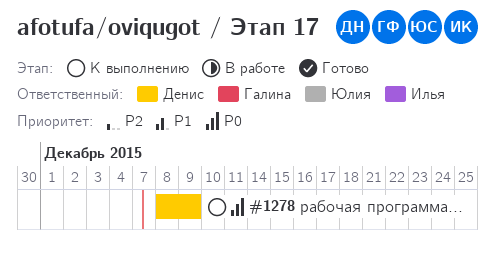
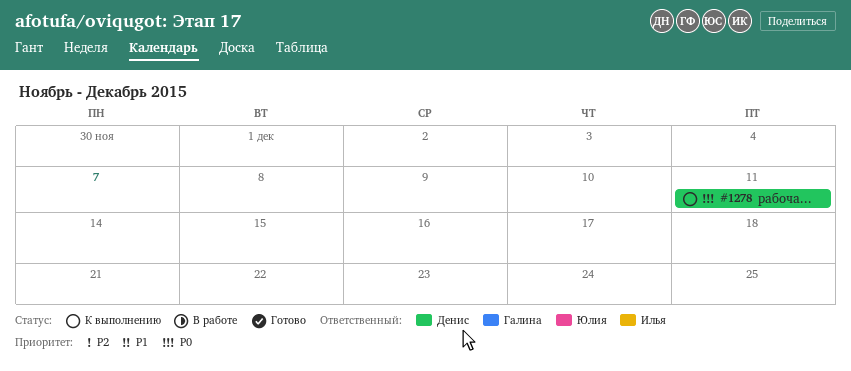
#1278, start: Dec 8 -> Dec 11
#1278, due: Dec 9 -> Dec 11

